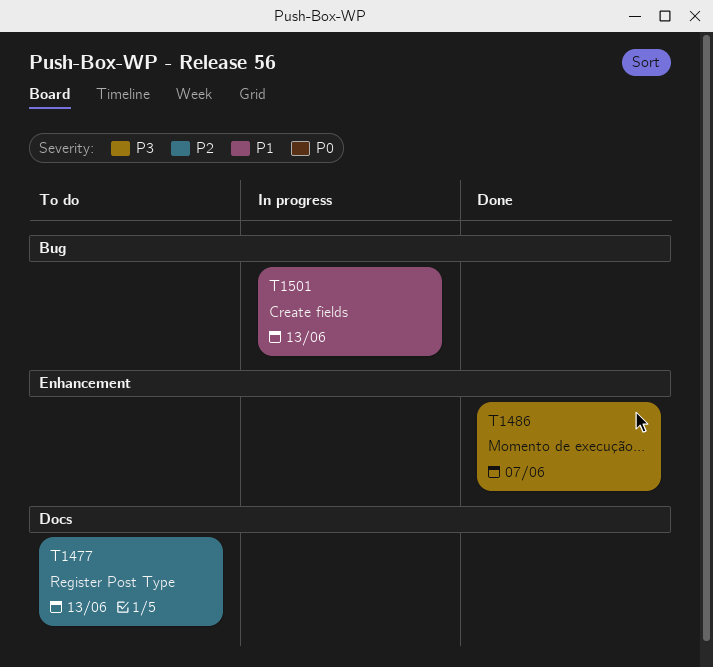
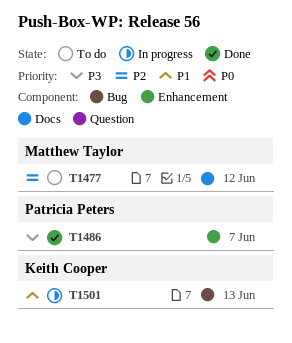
T1477, due: Jun 13 -> Jun 12

